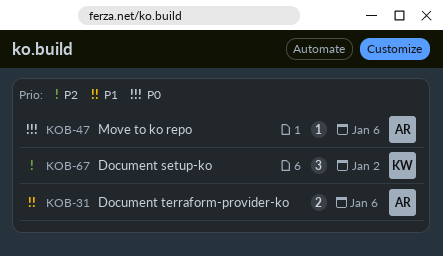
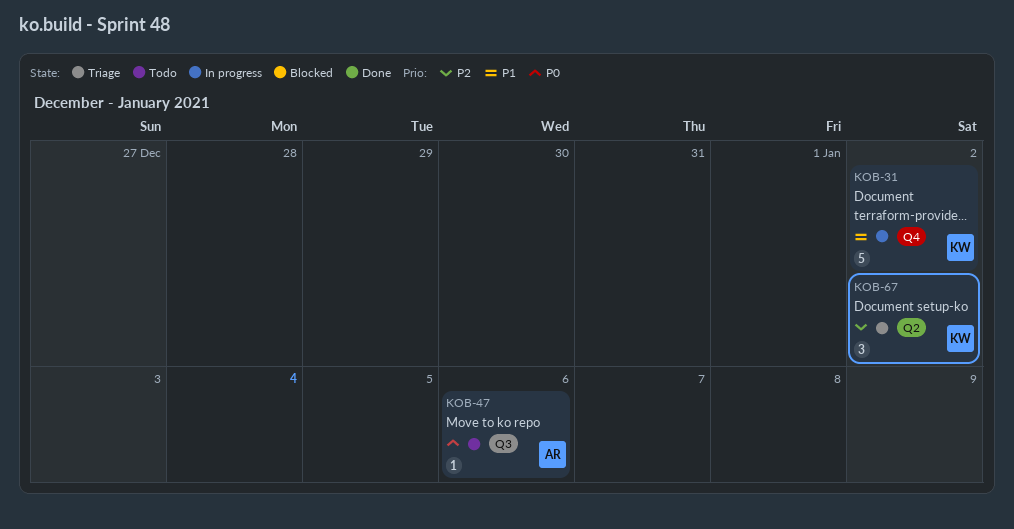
KOB-31, owner: AR -> KW
KOB-31, estimate: 2 -> 5
KOB-31, due: Jan 6 -> Jan 2

